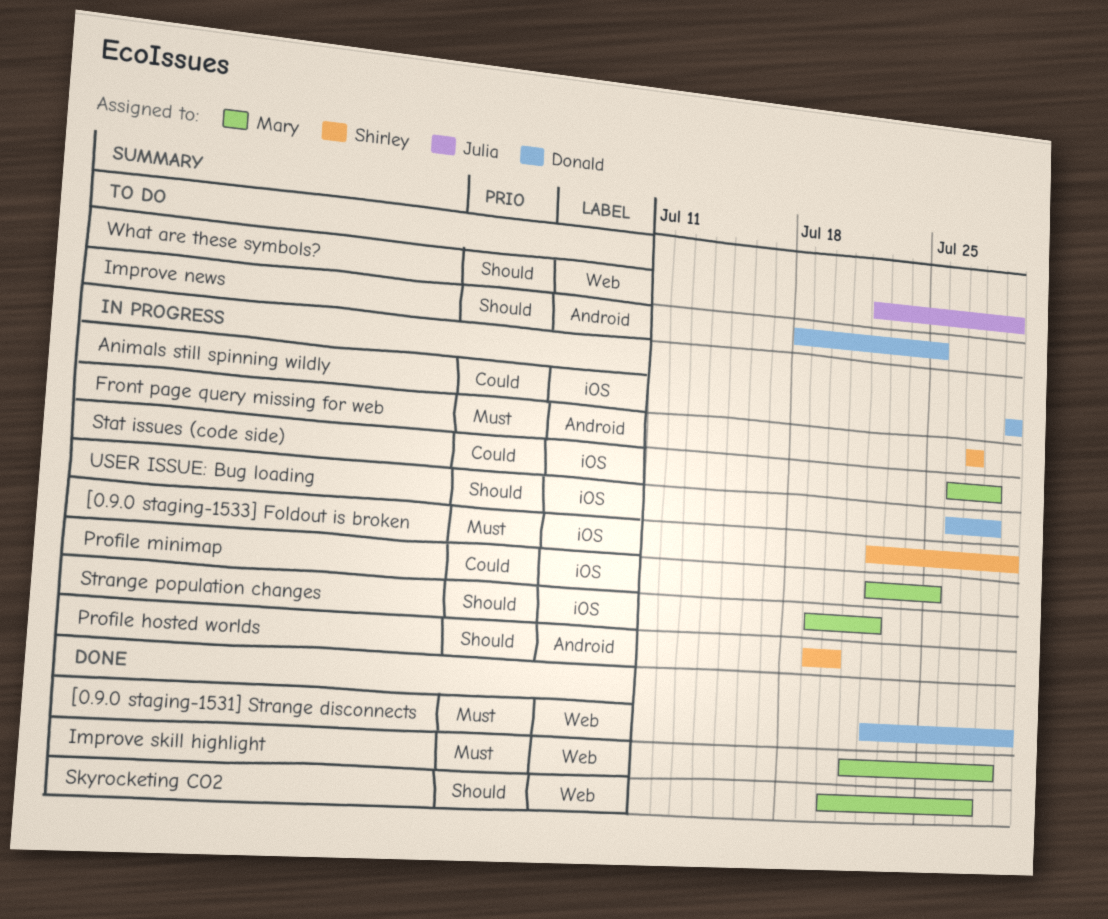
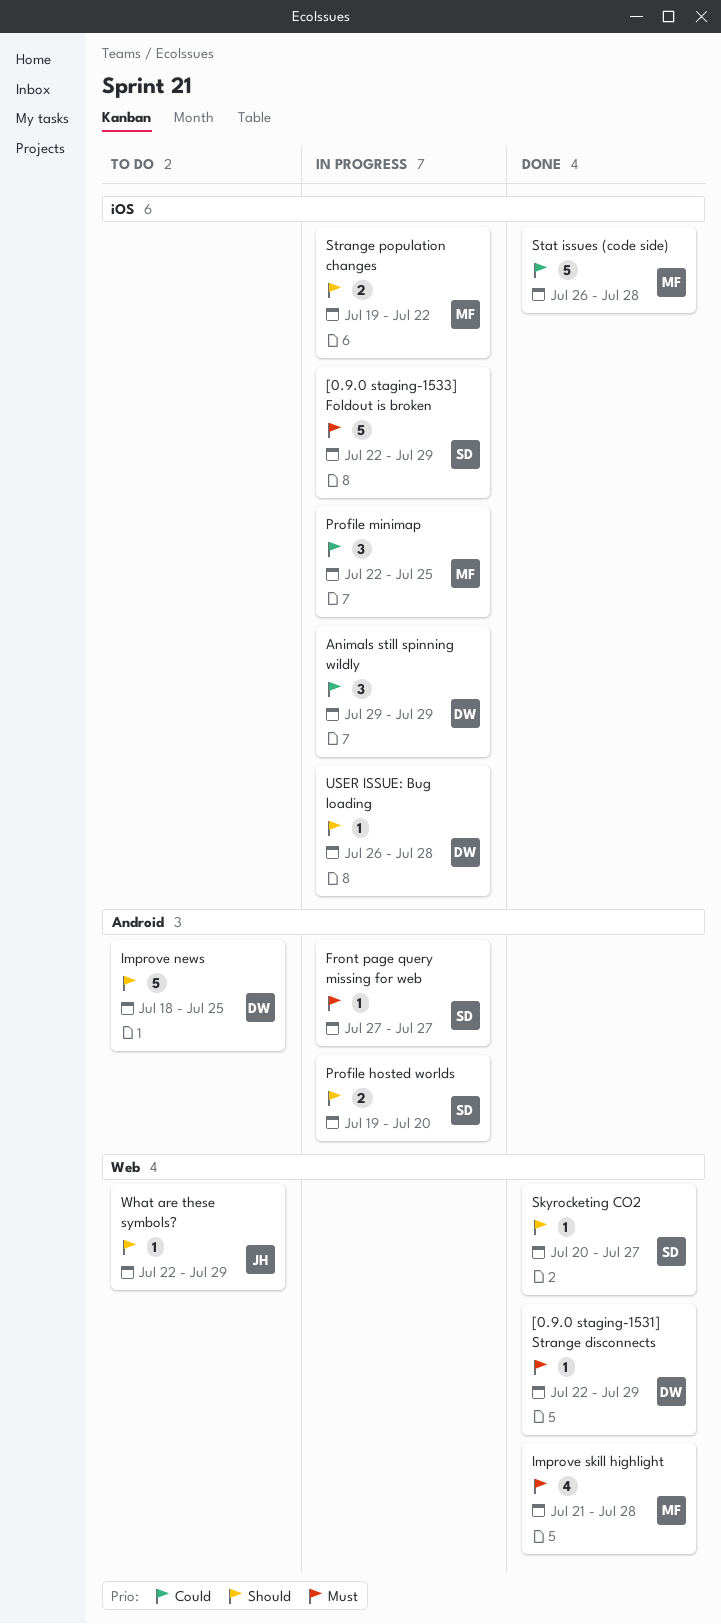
Skyrocketing CO2, owner: Mary -> Shirley
Stat issues (code side), status: In progress -> Done

